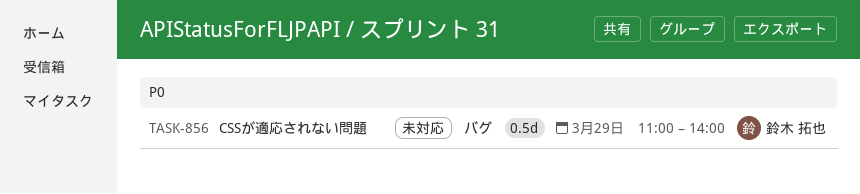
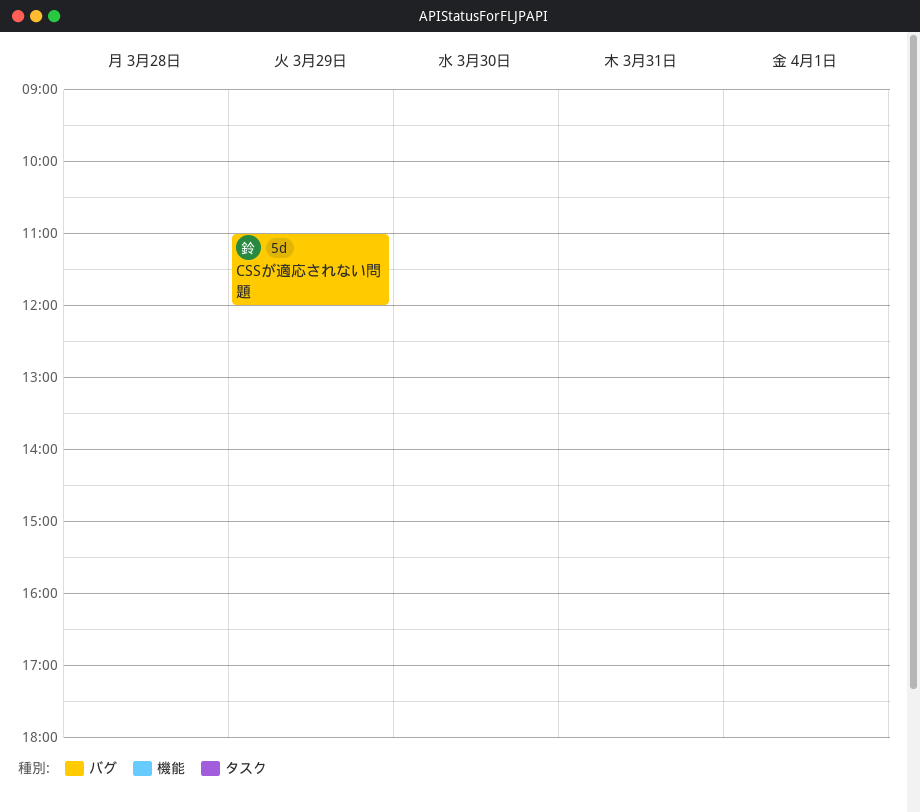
CSSが適応されない問題, estimate: 0.5d -> 5d
CSSが適応されない問題, ends: 14:00 -> 12:00

